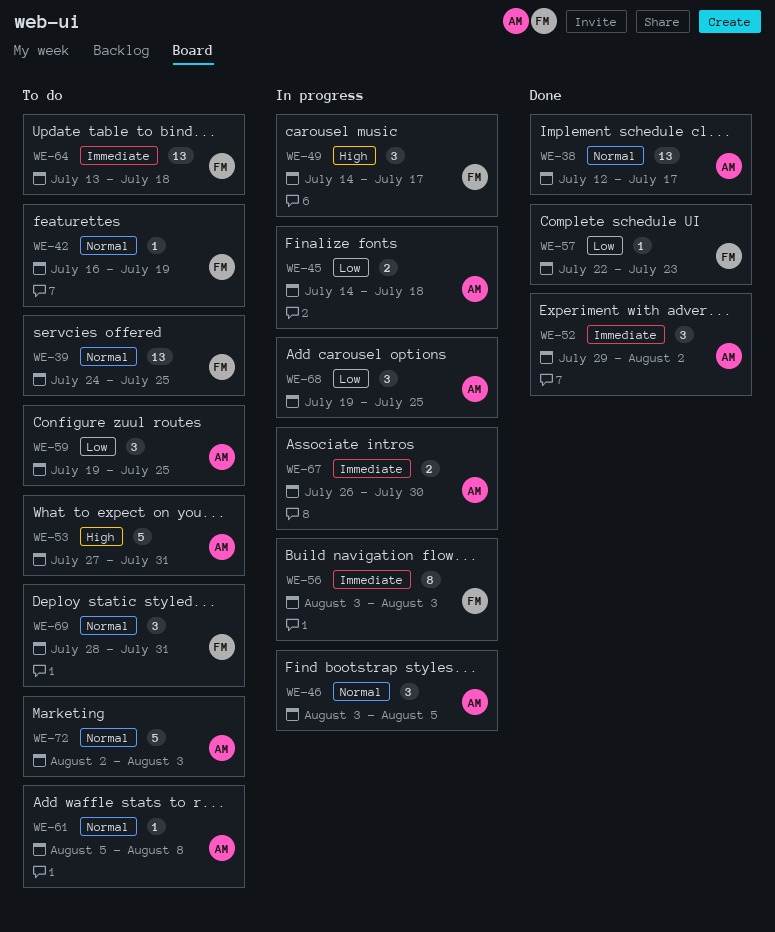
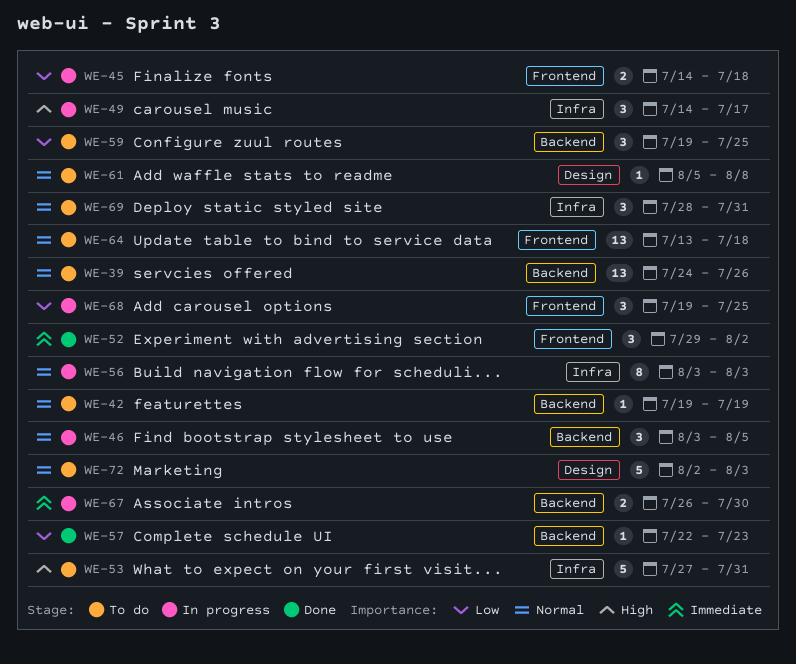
WE-38: present -> none
WE-39, due: Jul 25 -> Jul 26
WE-42, start: Jul 16 -> Jul 19
WE-56, priority: Immediate -> Normal
WE-64, priority: Immediate -> Normal

